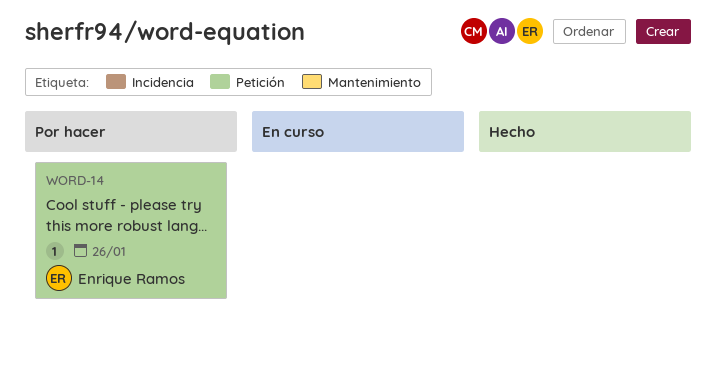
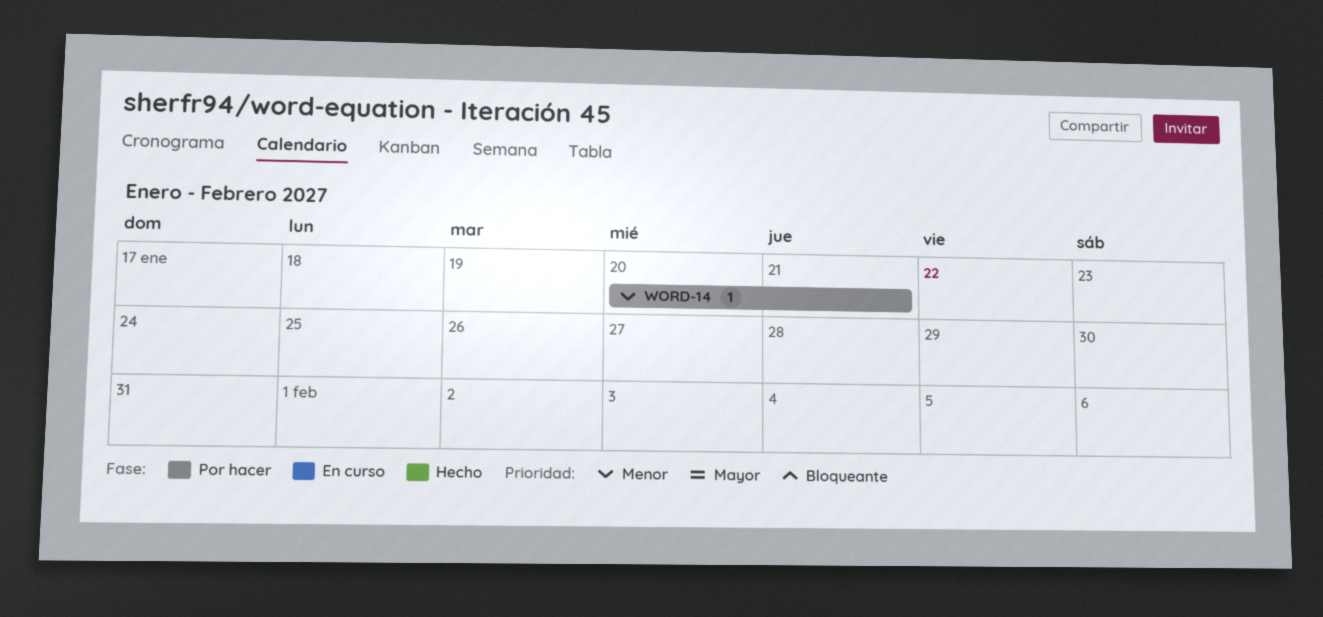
WORD-14, due: Jan 26 -> Jan 21

